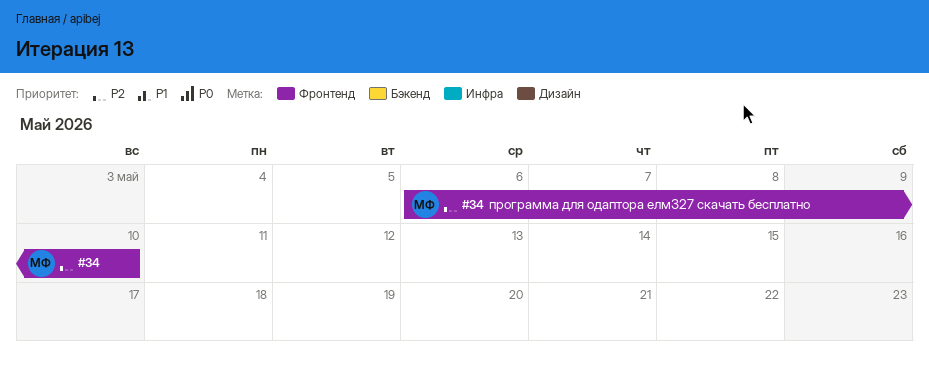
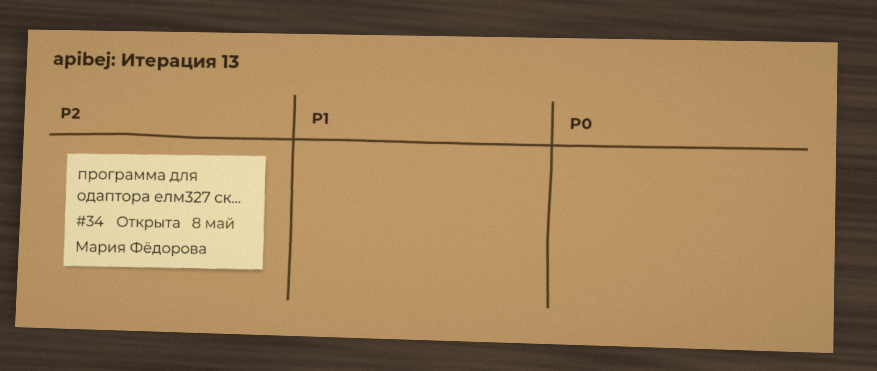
#34, due: May 10 -> May 8

